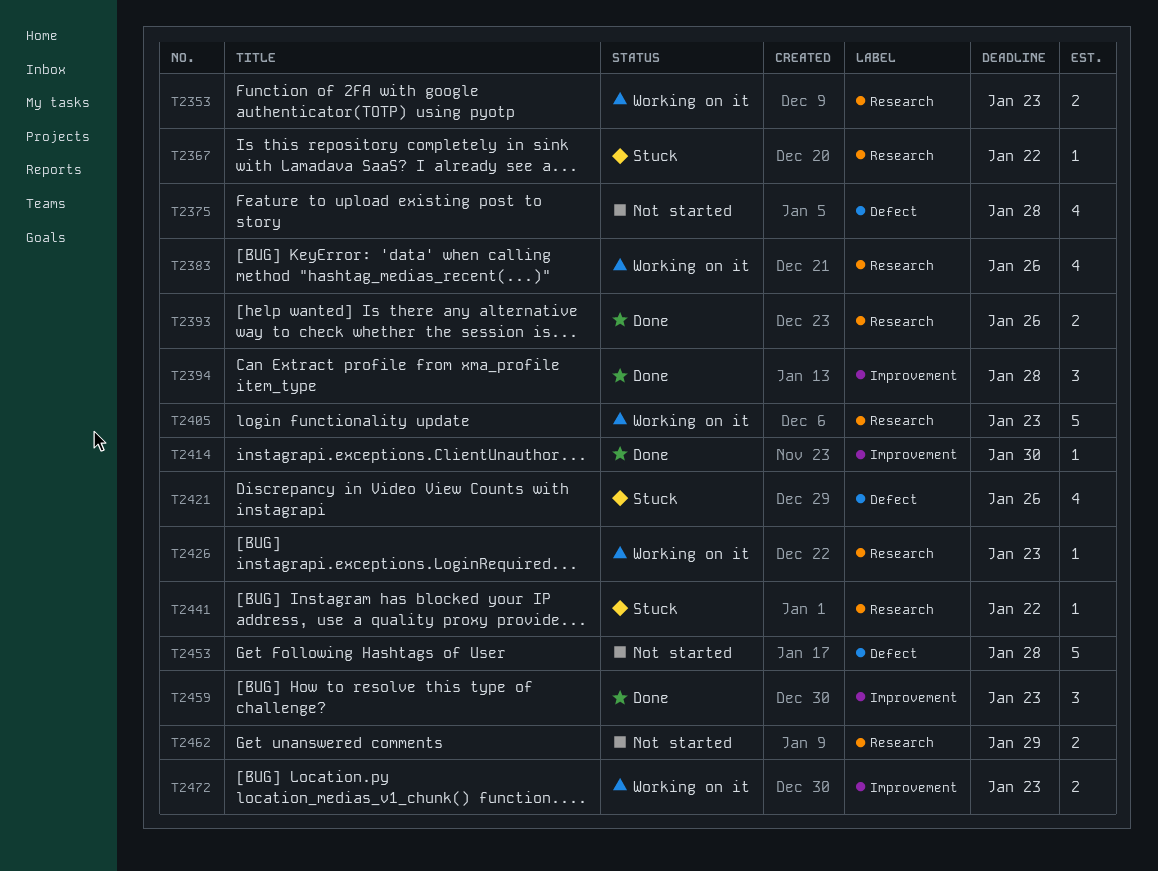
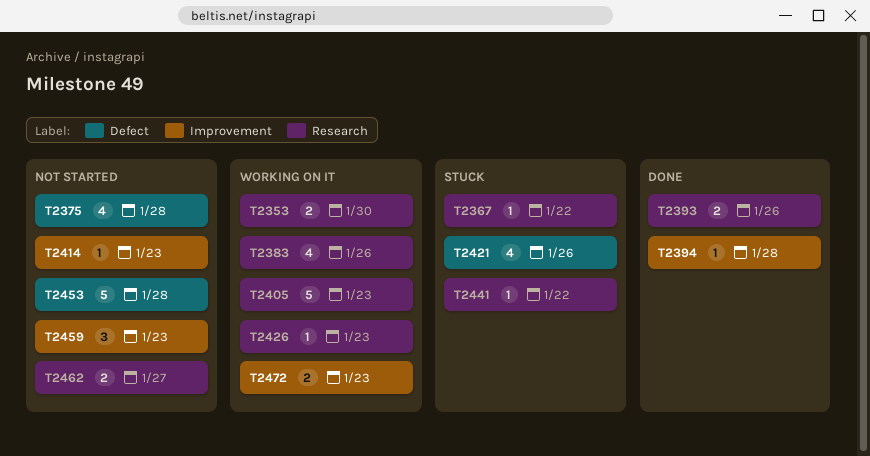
T2353, due: Jan 23 -> Jan 30
T2394, estimate: 3 -> 1
T2414, status: Done -> Not started
T2414, due: Jan 30 -> Jan 23
T2459, status: Done -> Not started
T2462, due: Jan 29 -> Jan 27

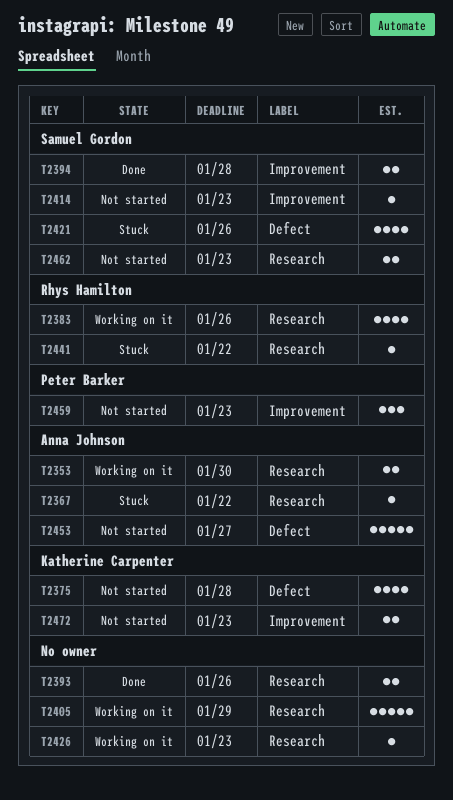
T2394, estimate: 1 -> 2
T2405, due: Jan 23 -> Jan 29
T2453, due: Jan 28 -> Jan 27
T2462, due: Jan 27 -> Jan 23
T2472, status: Working on it -> Not started

